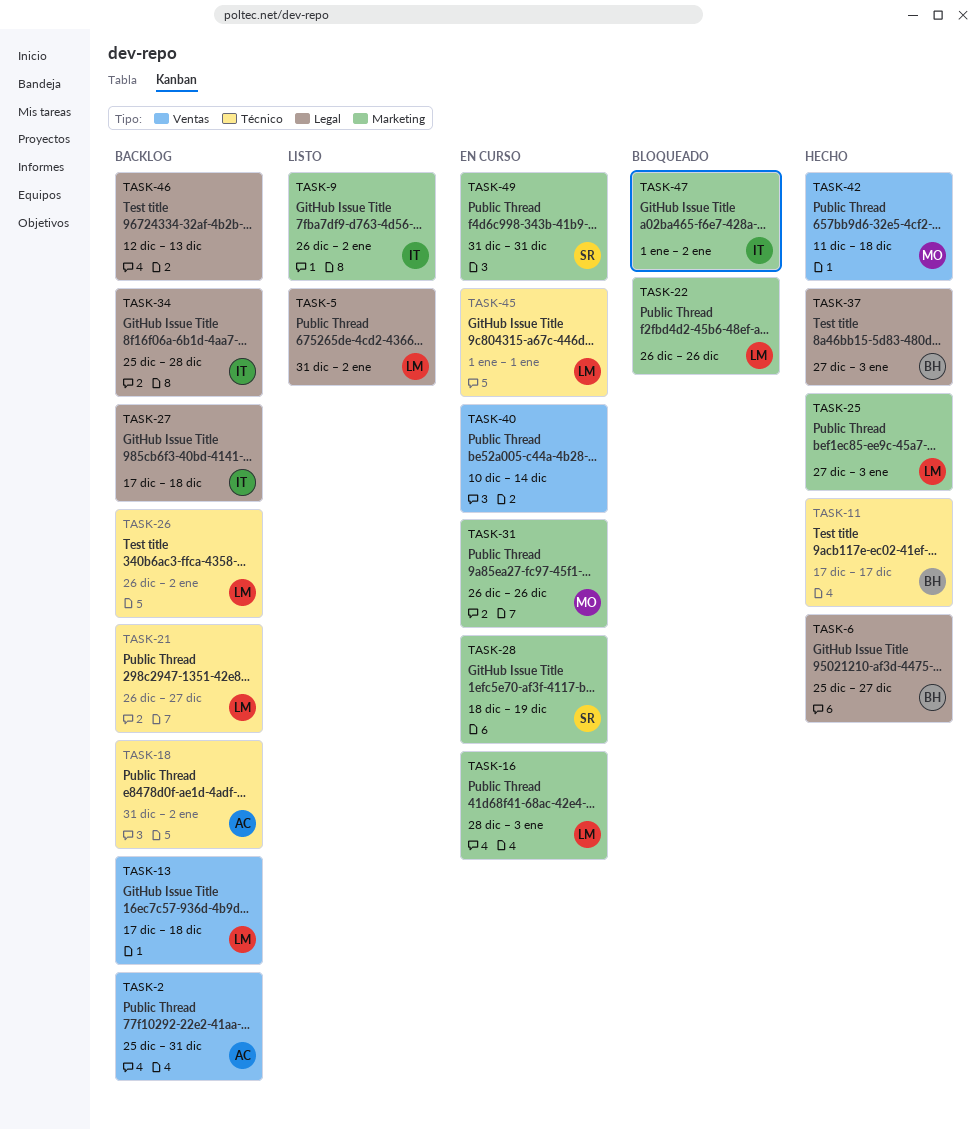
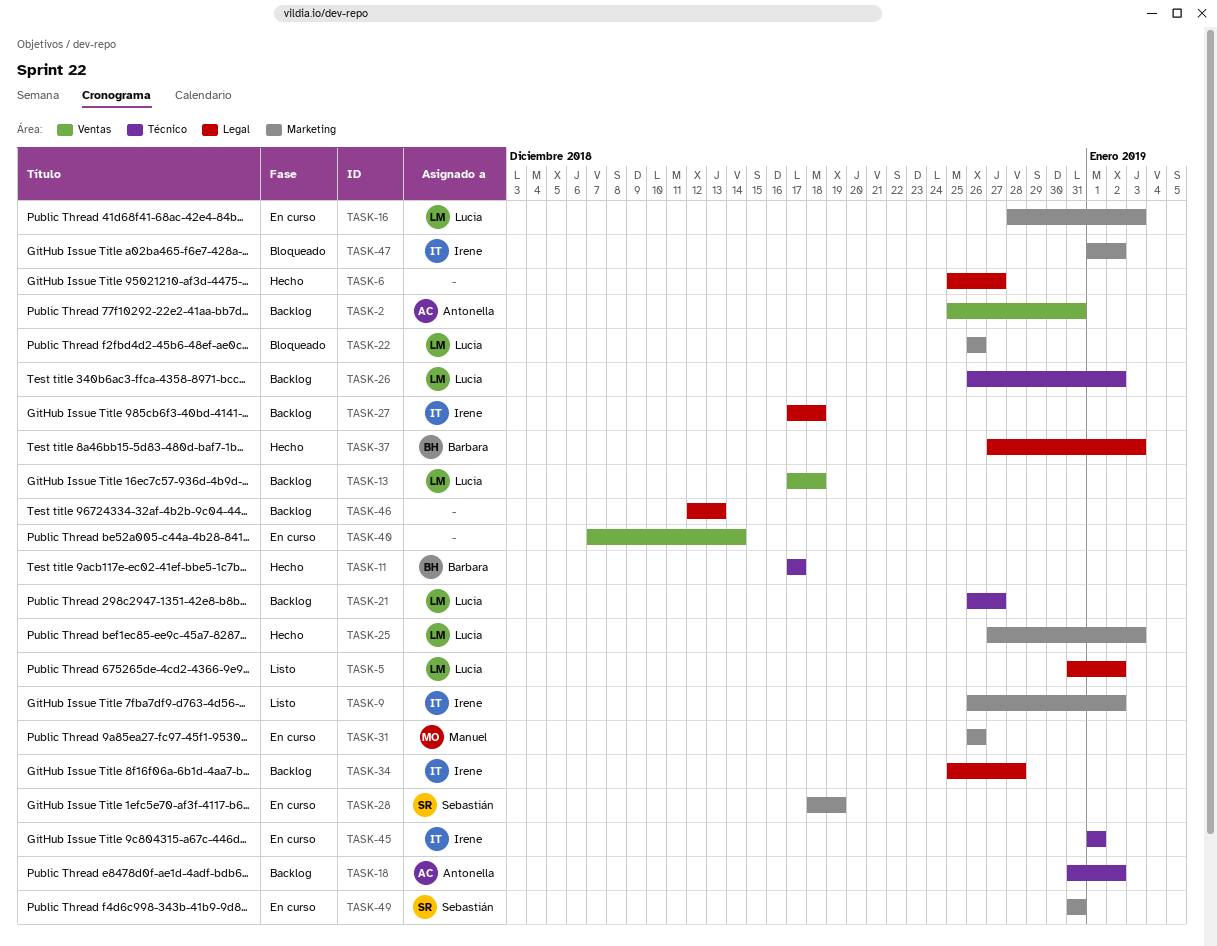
TASK-6, owner: Barbara -> none
TASK-40, start: Dec 10 -> Dec 7
TASK-42: present -> none
TASK-45, owner: Lucia -> Irene

